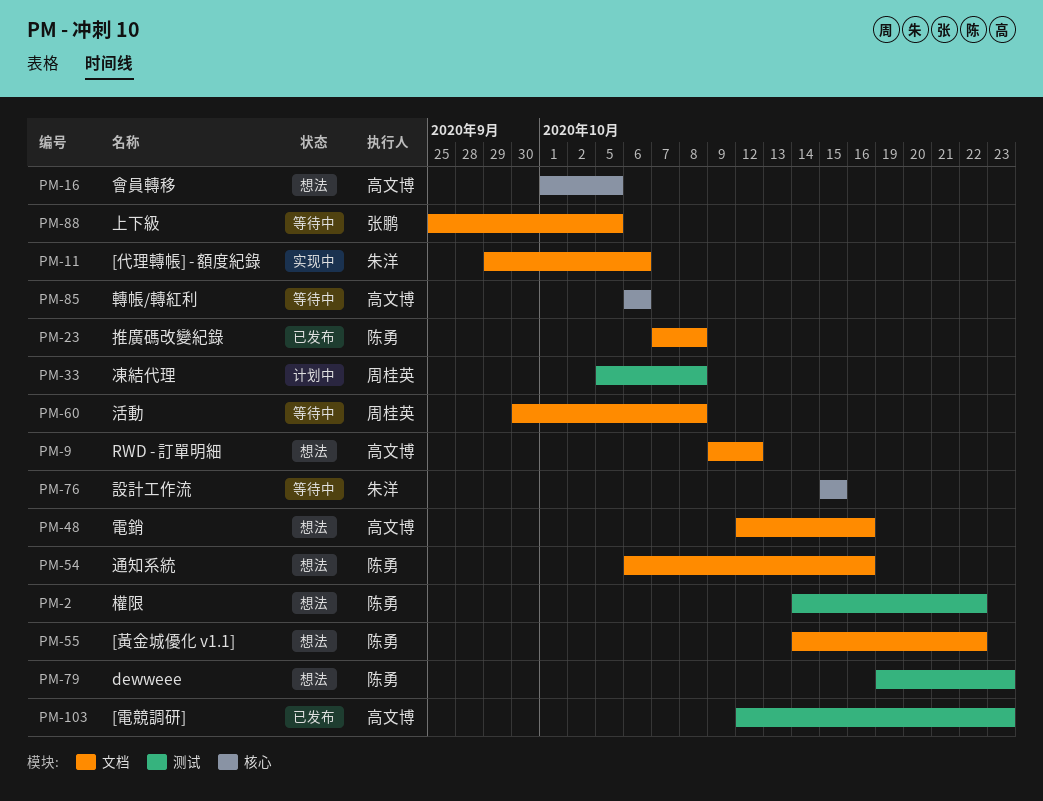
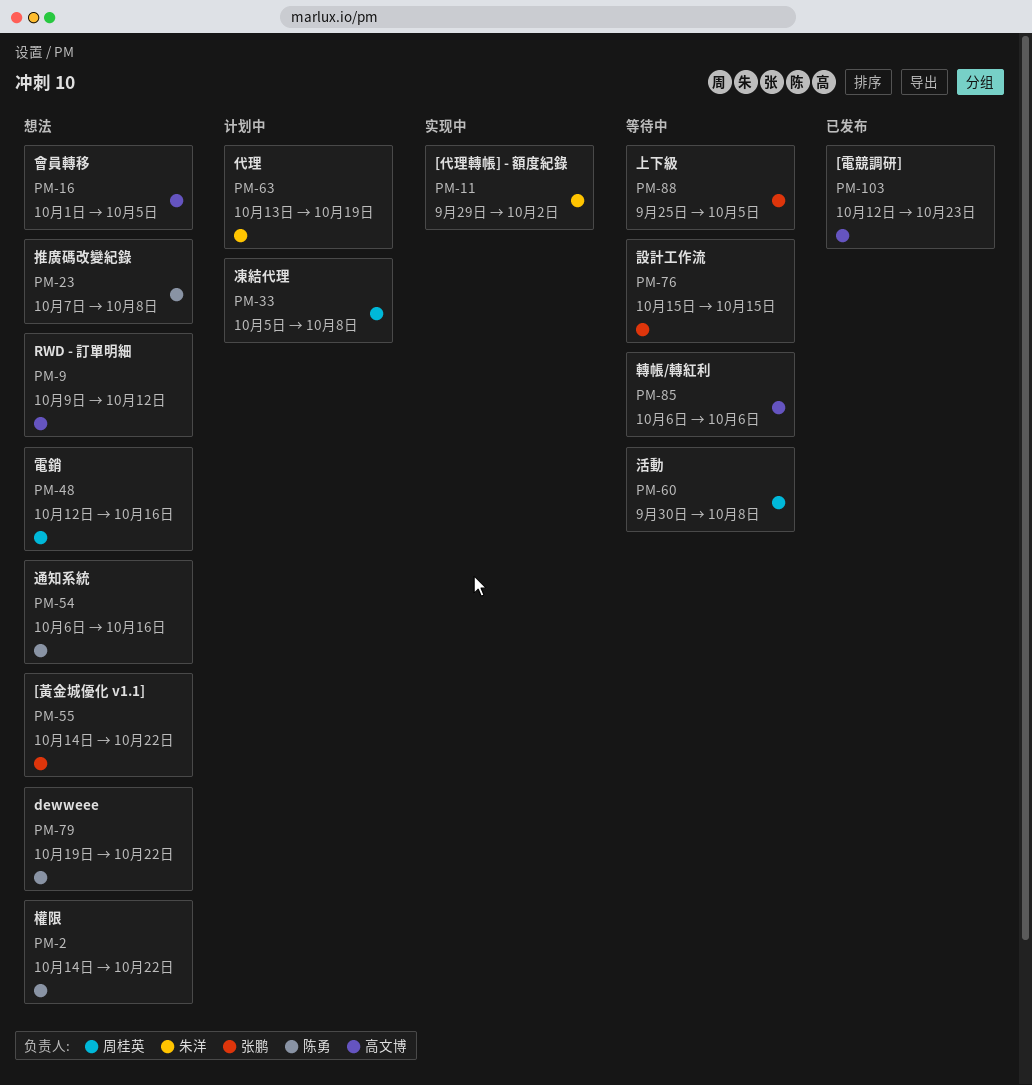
PM-11, due: Oct 6 -> Oct 2
PM-23, status: 已发布 -> 想法
PM-48, owner: 高文博 -> 周桂英
PM-55, owner: 陈勇 -> 张鹏
PM-63: none -> present
PM-76, owner: 朱洋 -> 张鹏
PM-79, due: Oct 23 -> Oct 22

